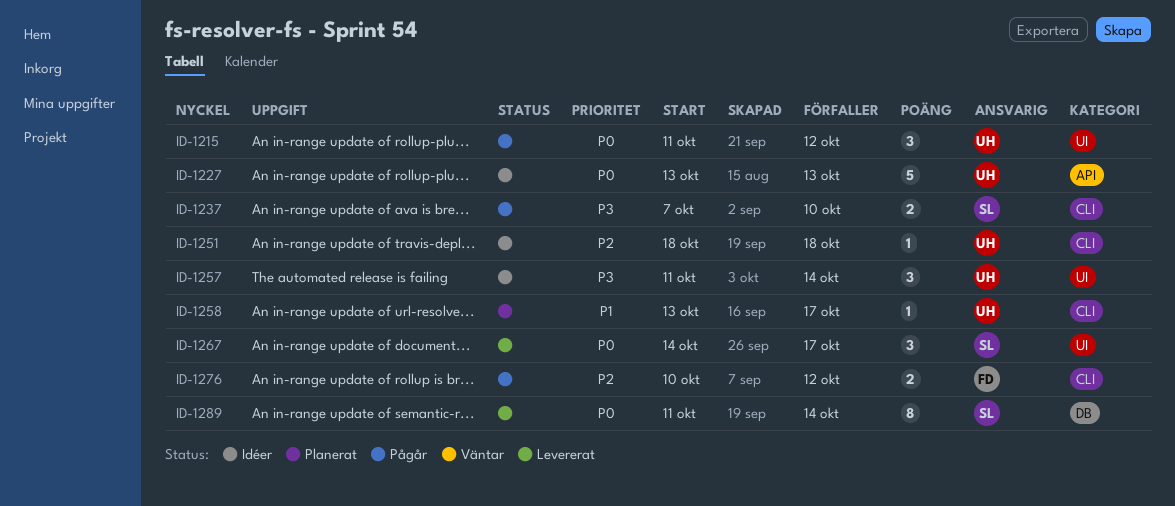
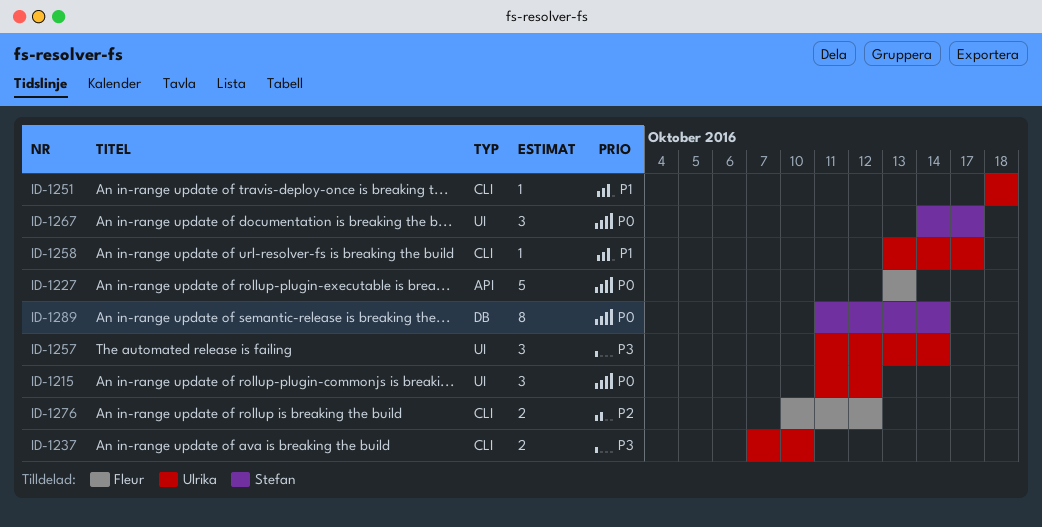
ID-1227, owner: Ulrika -> Fleur
ID-1237, owner: Stefan -> Ulrika
ID-1251, priority: P2 -> P1

